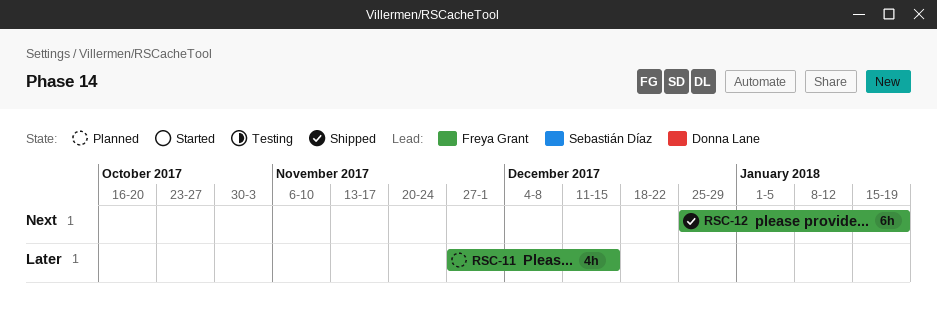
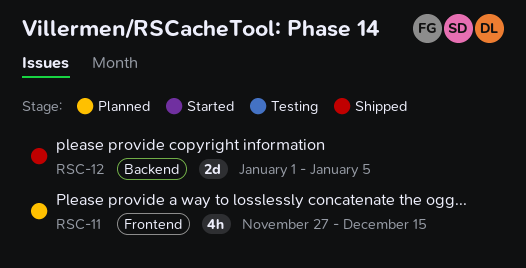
RSC-12, estimate: 6h -> 2d
RSC-12, start: Dec 25 -> Jan 1
RSC-12, due: Jan 19 -> Jan 5

